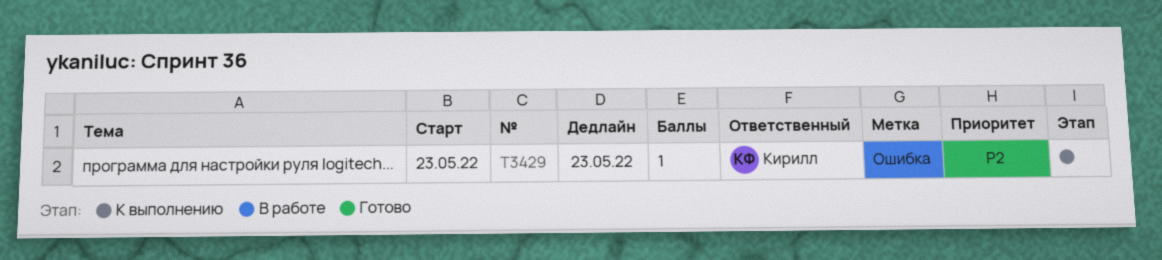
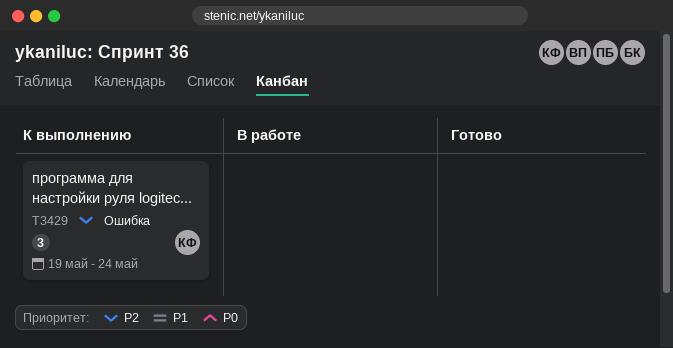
T3429, estimate: 1 -> 3
T3429, start: May 23 -> May 19
T3429, due: May 23 -> May 24

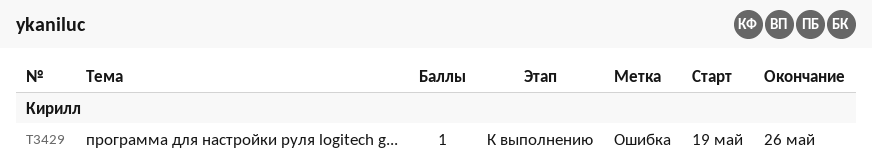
T3429, estimate: 3 -> 1
T3429, due: May 24 -> May 26

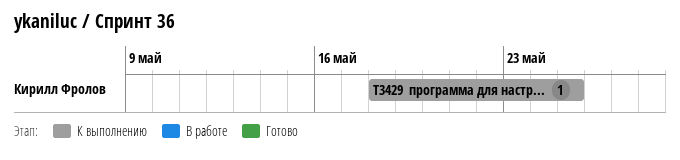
T3429, start: May 19 -> May 18
T3429, due: May 26 -> May 25

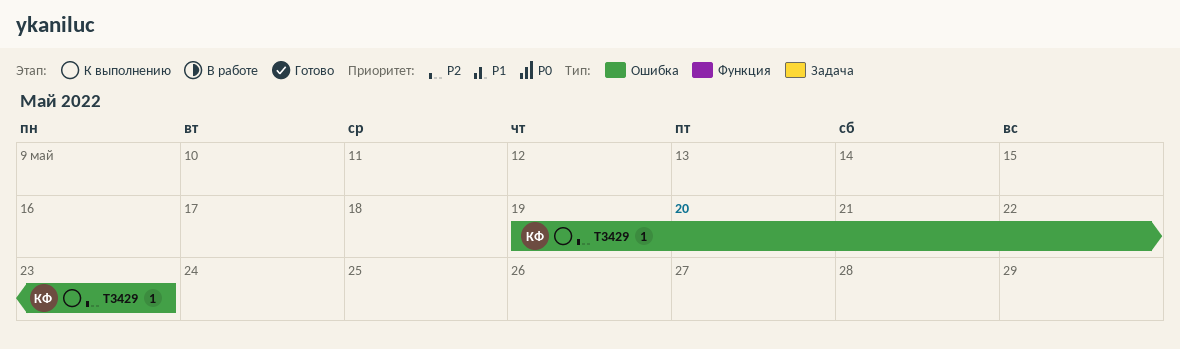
T3429, start: May 18 -> May 19
T3429, due: May 25 -> May 23

